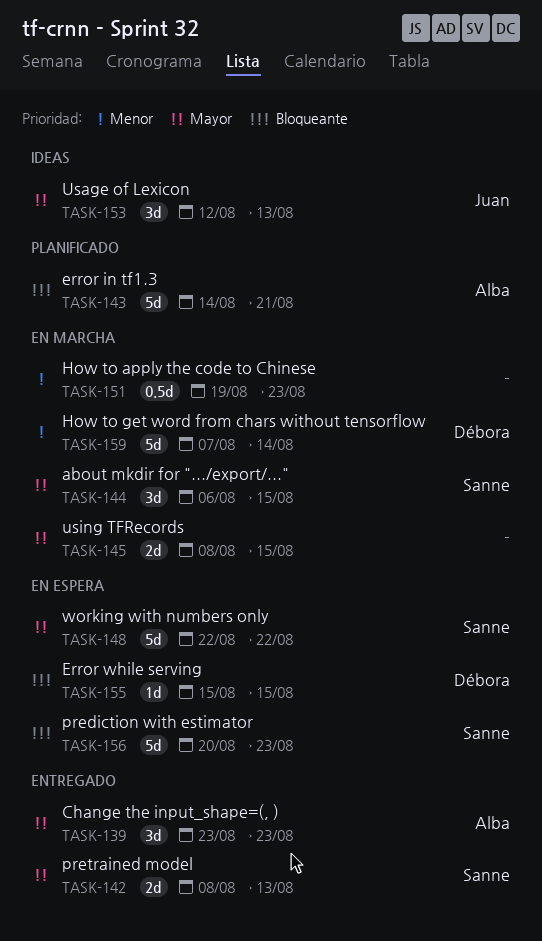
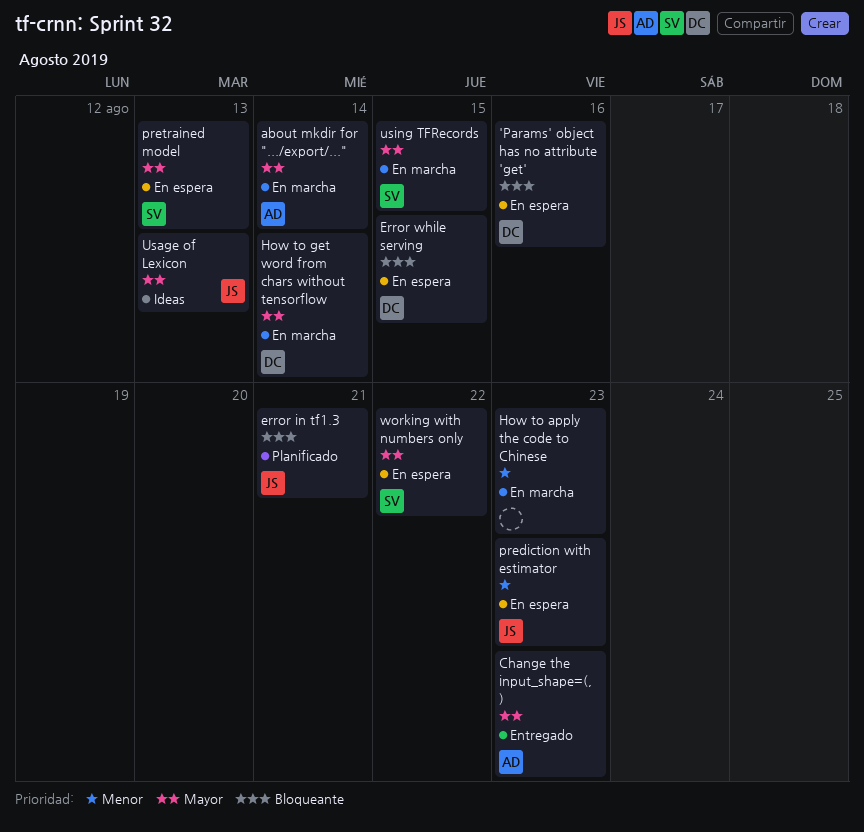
'Params' object has no attribute 'get': none -> present
about mkdir for ".../export/...", owner: Sanne -> Alba
about mkdir for ".../export/...", due: Aug 15 -> Aug 14
error in tf1.3, owner: Alba -> Juan
How to get word from chars without tensorflow, priority: Menor -> Mayor
prediction with estimator, owner: Sanne -> Juan
prediction with estimator, priority: Bloqueante -> Menor
pretrained model, status: Entregado -> En espera
using TFRecords, owner: none -> Sanne

